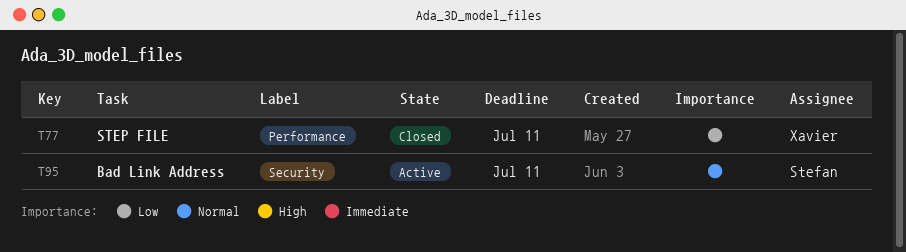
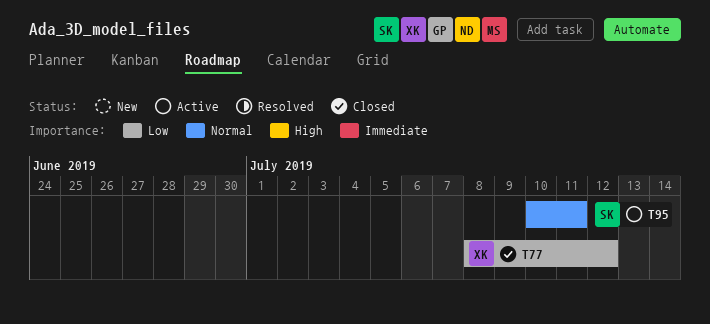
T77, due: Jul 11 -> Jul 12

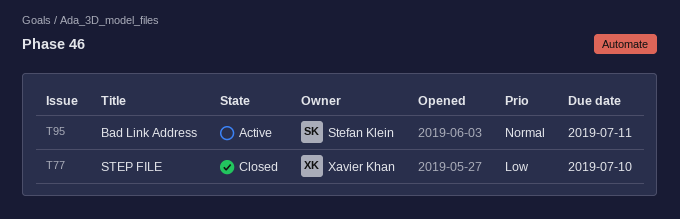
T77, due: Jul 12 -> Jul 10

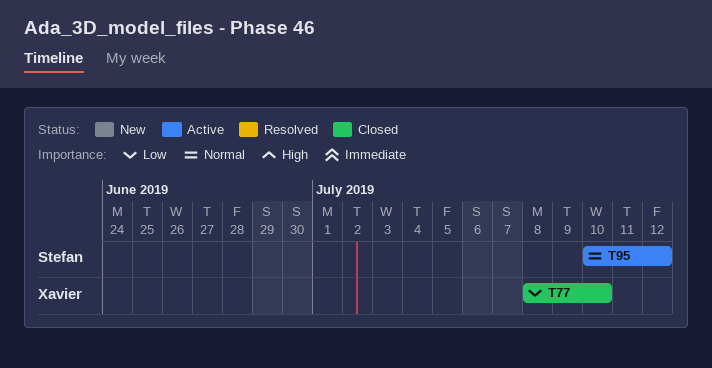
T95, due: Jul 11 -> Jul 12

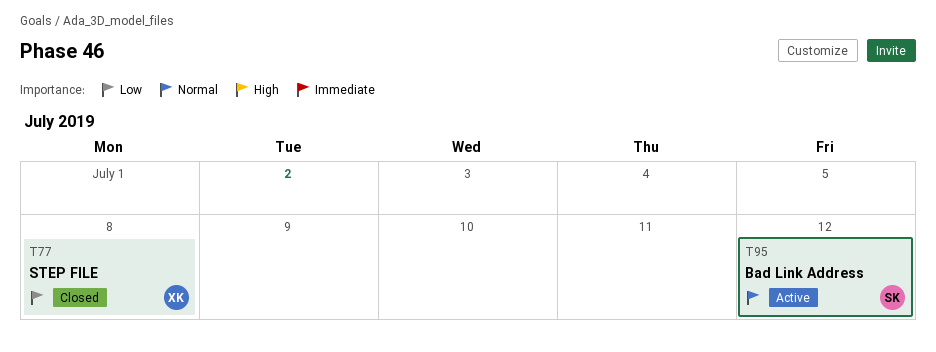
T77, due: Jul 10 -> Jul 8

